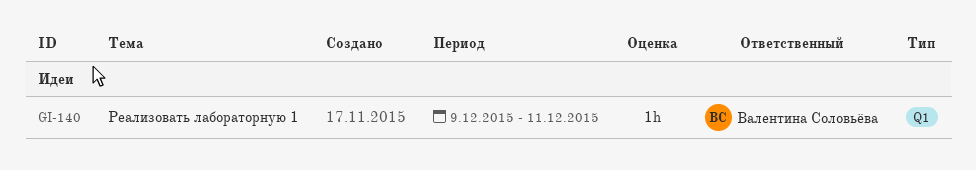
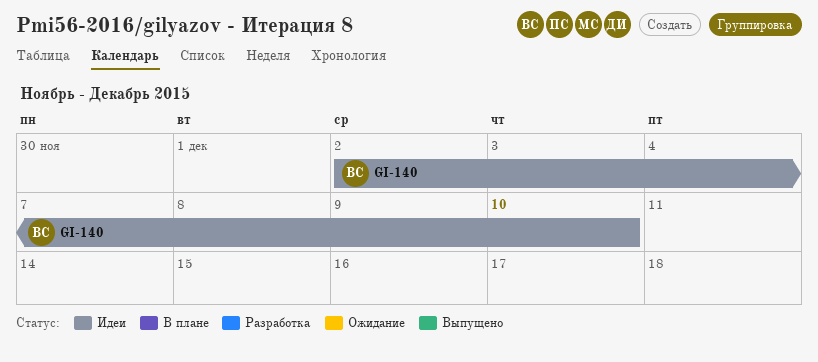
GI-140, start: Dec 9 -> Dec 2
GI-140, due: Dec 11 -> Dec 10

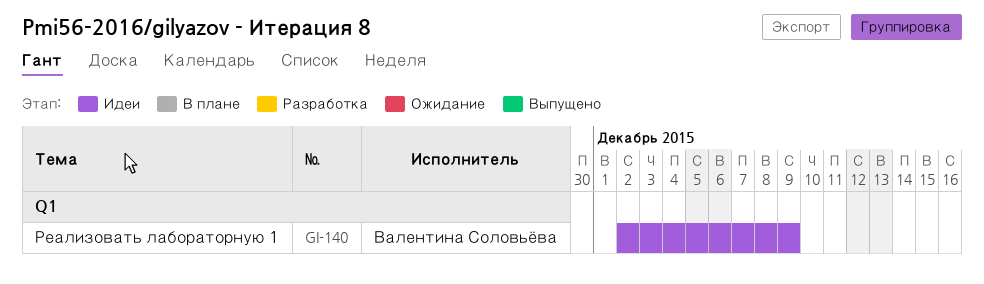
GI-140, due: Dec 10 -> Dec 9

